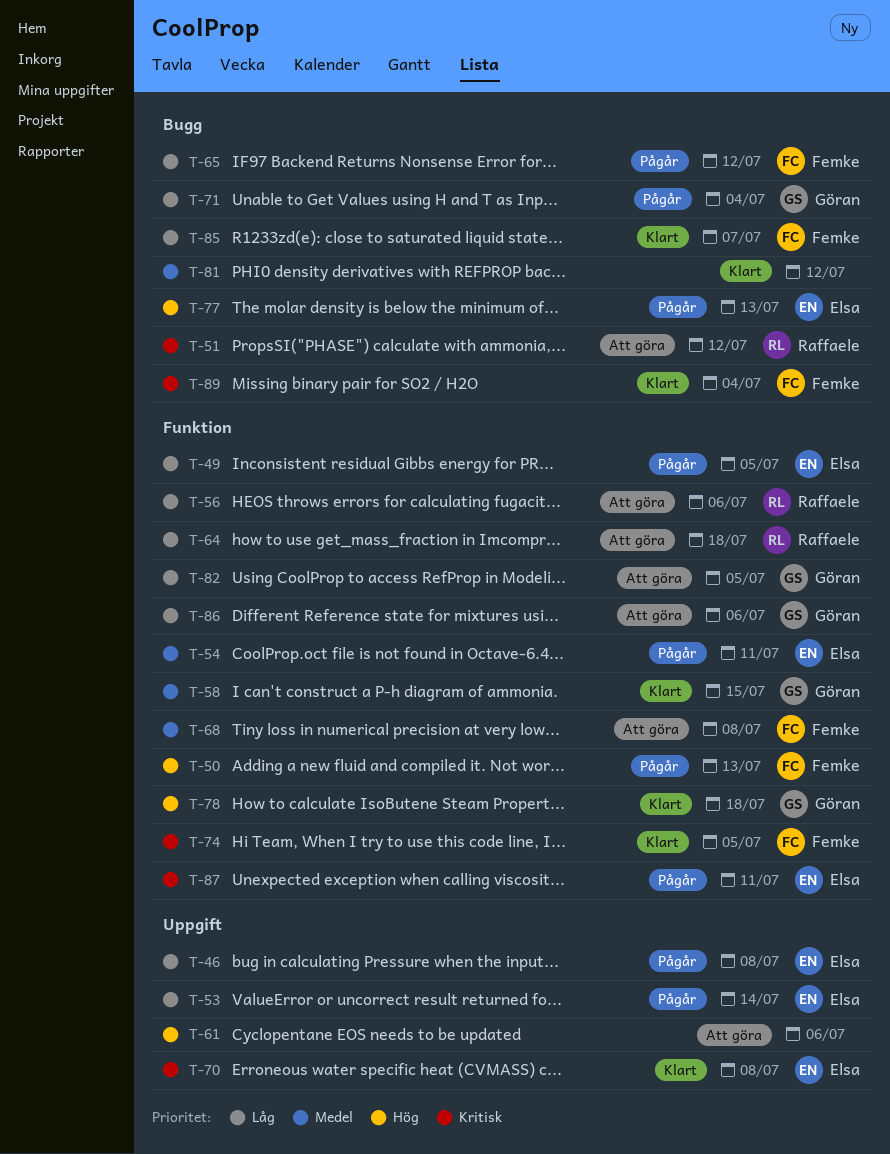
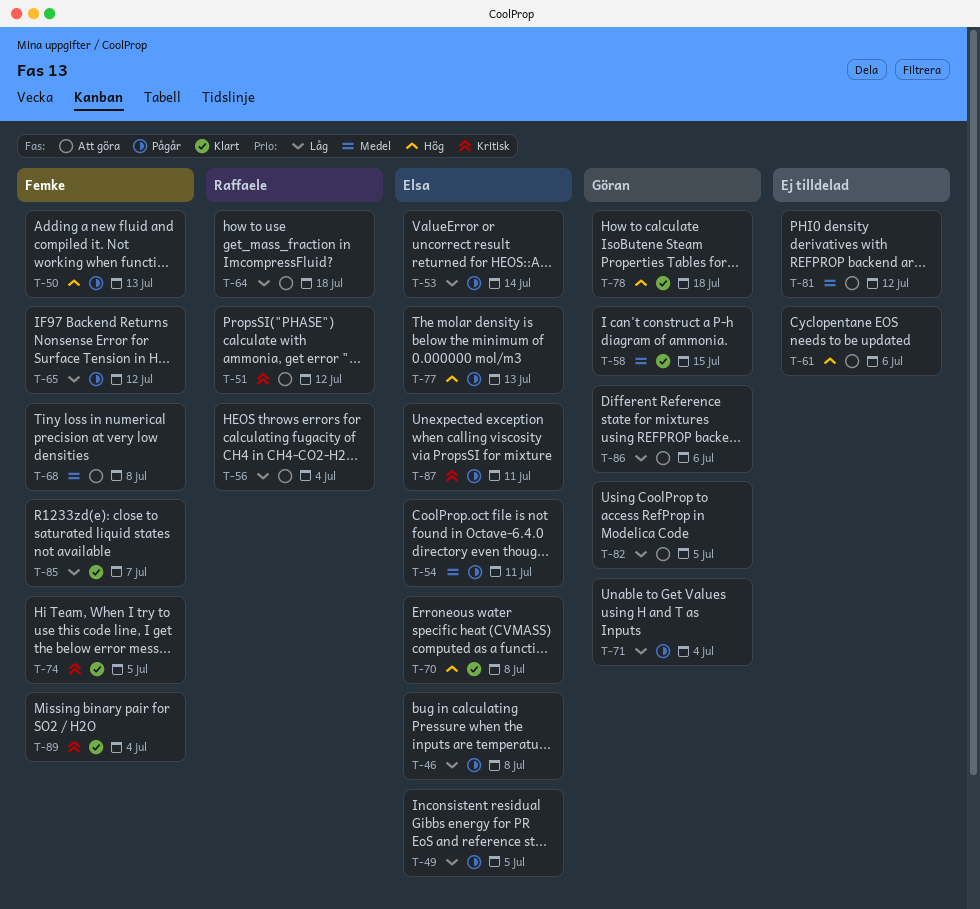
T-56, due: Jul 6 -> Jul 4
T-70, priority: Kritisk -> Hög
T-81, status: Klart -> Att göra

